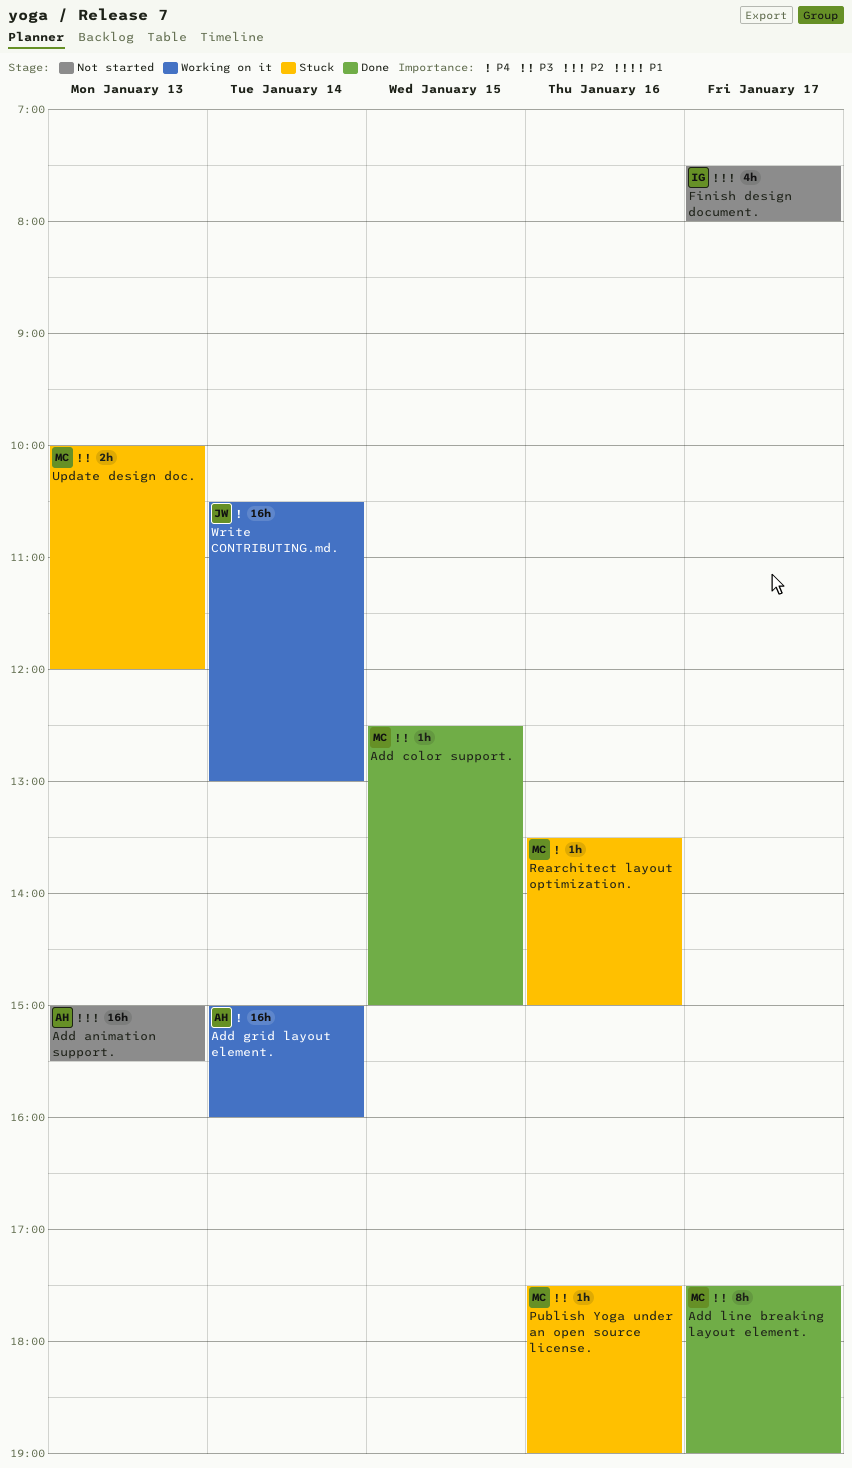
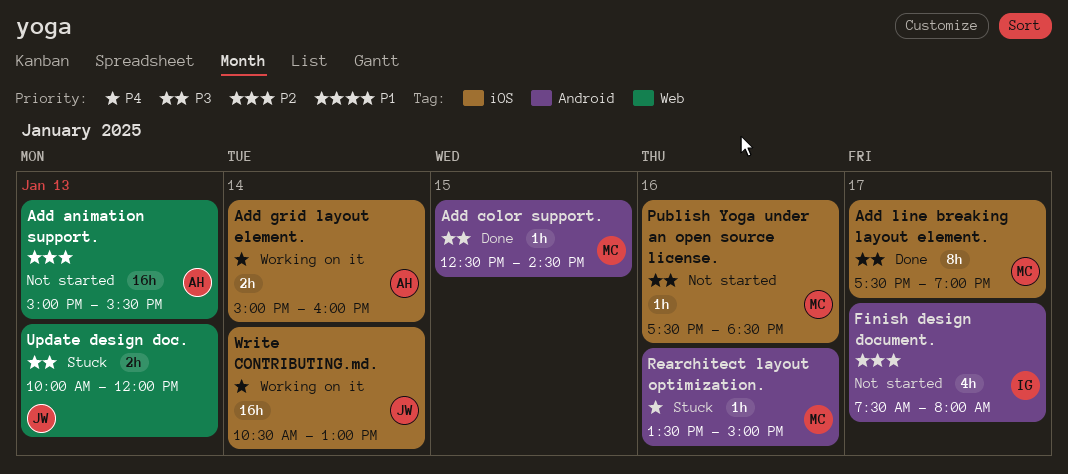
Add color support., ends: 15:00 -> 14:30
Add grid layout element., estimate: 16h -> 2h
Publish Yoga under an open source license., status: Stuck -> Not started
Publish Yoga under an open source license., ends: 19:00 -> 18:30
Update design doc., owner: MC -> JW

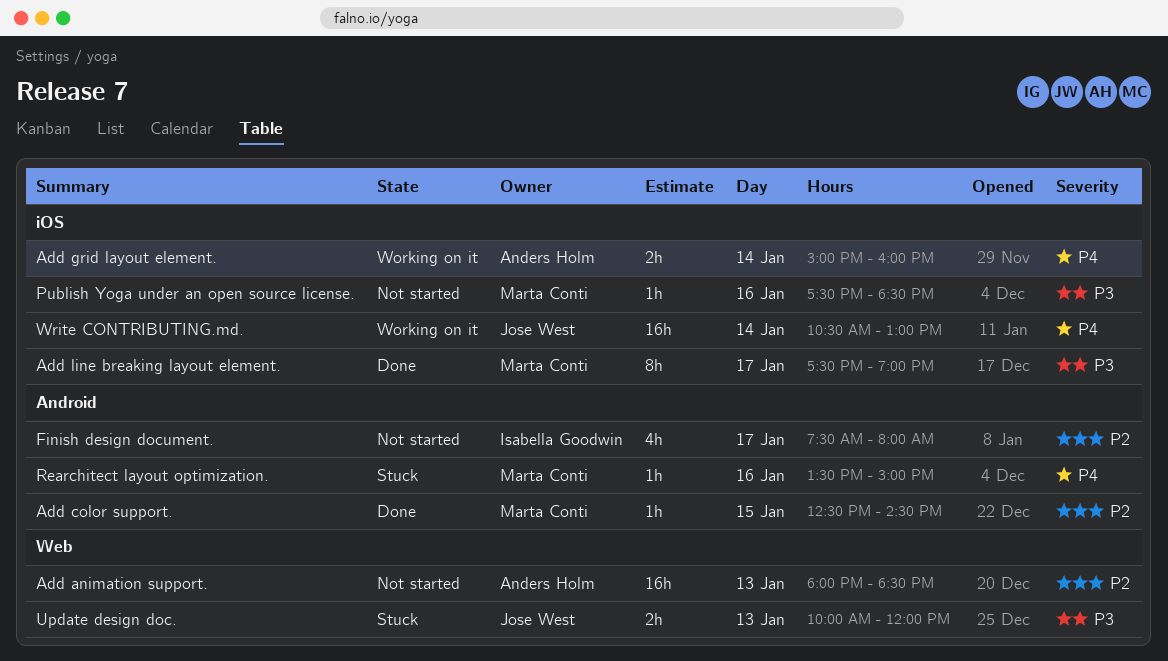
Add animation support., begins: 15:00 -> 18:00
Add animation support., ends: 15:30 -> 18:30
Add color support., priority: P3 -> P2

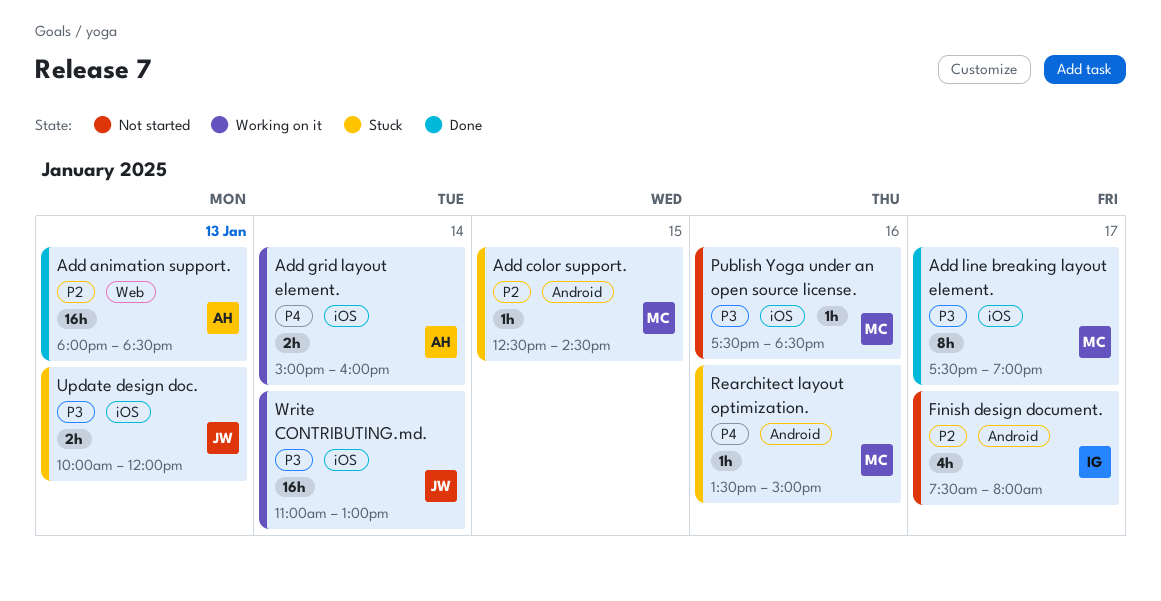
Add animation support., status: Not started -> Done
Add color support., status: Done -> Stuck
Update design doc., label: Web -> iOS
Write CONTRIBUTING.md., priority: P4 -> P3
Write CONTRIBUTING.md., begins: 10:30 -> 11:00

